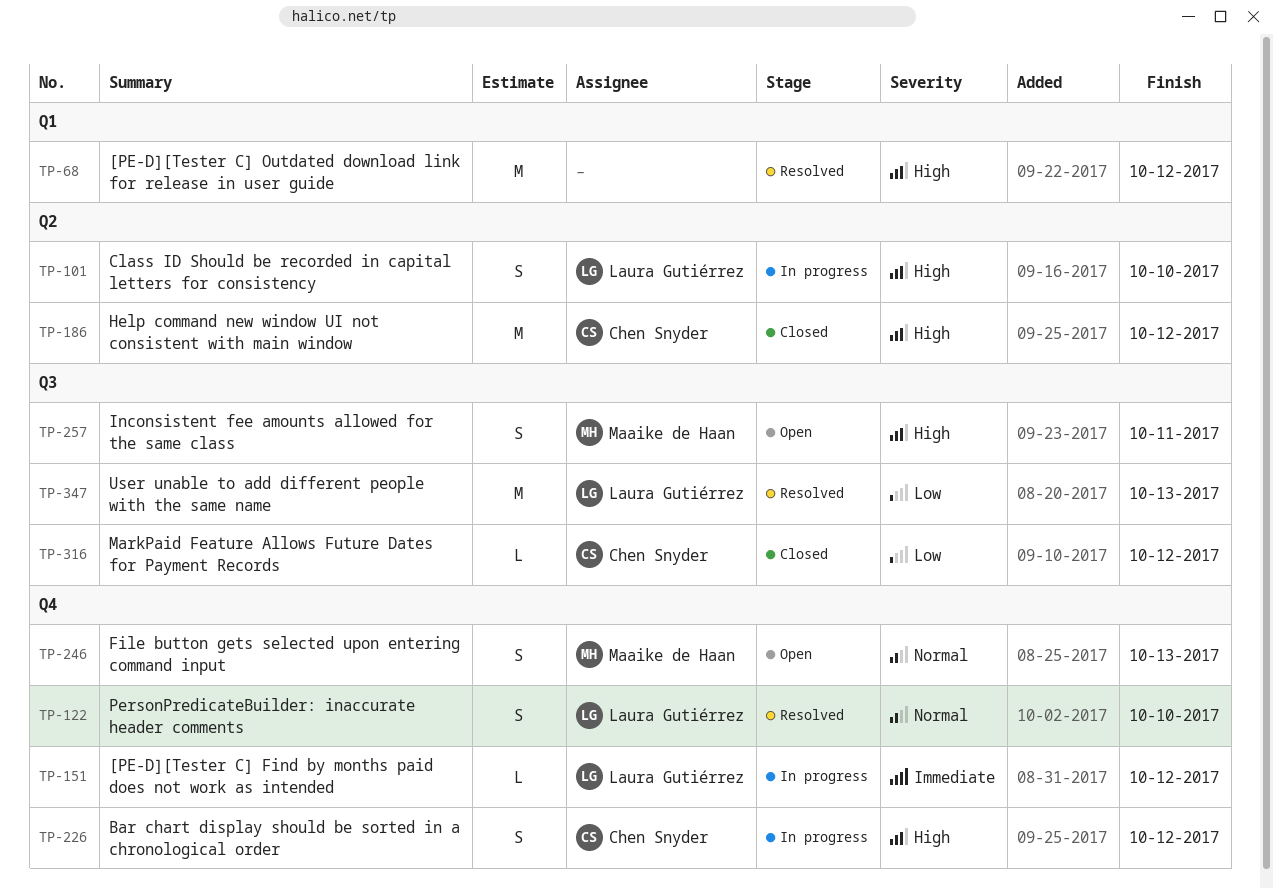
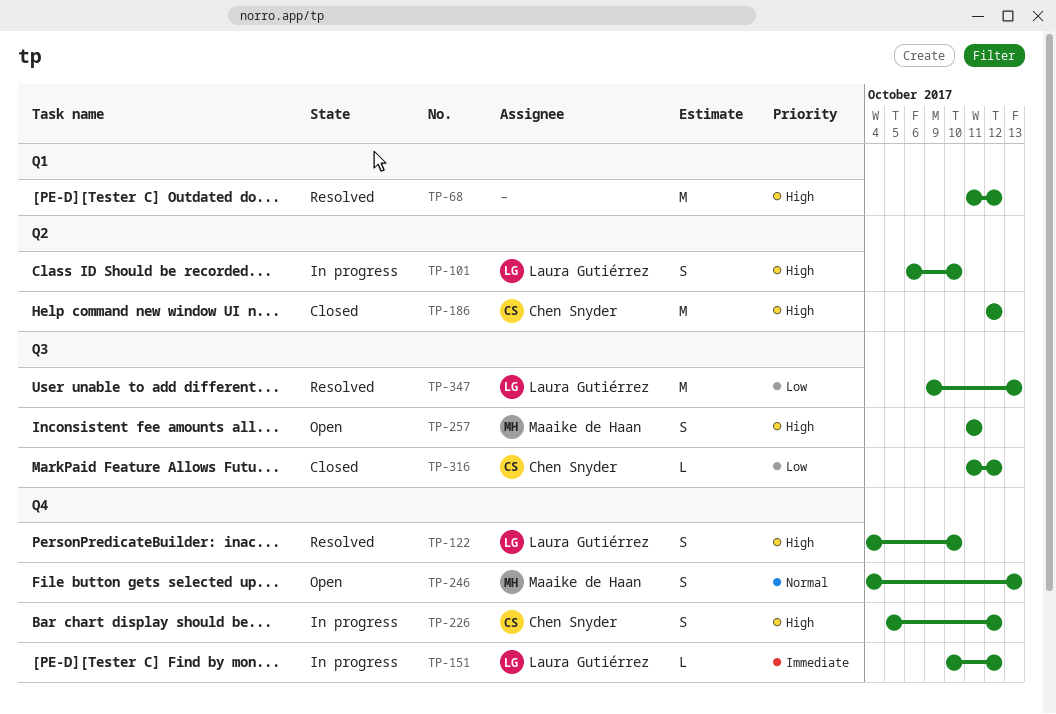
TP-122, priority: Normal -> High

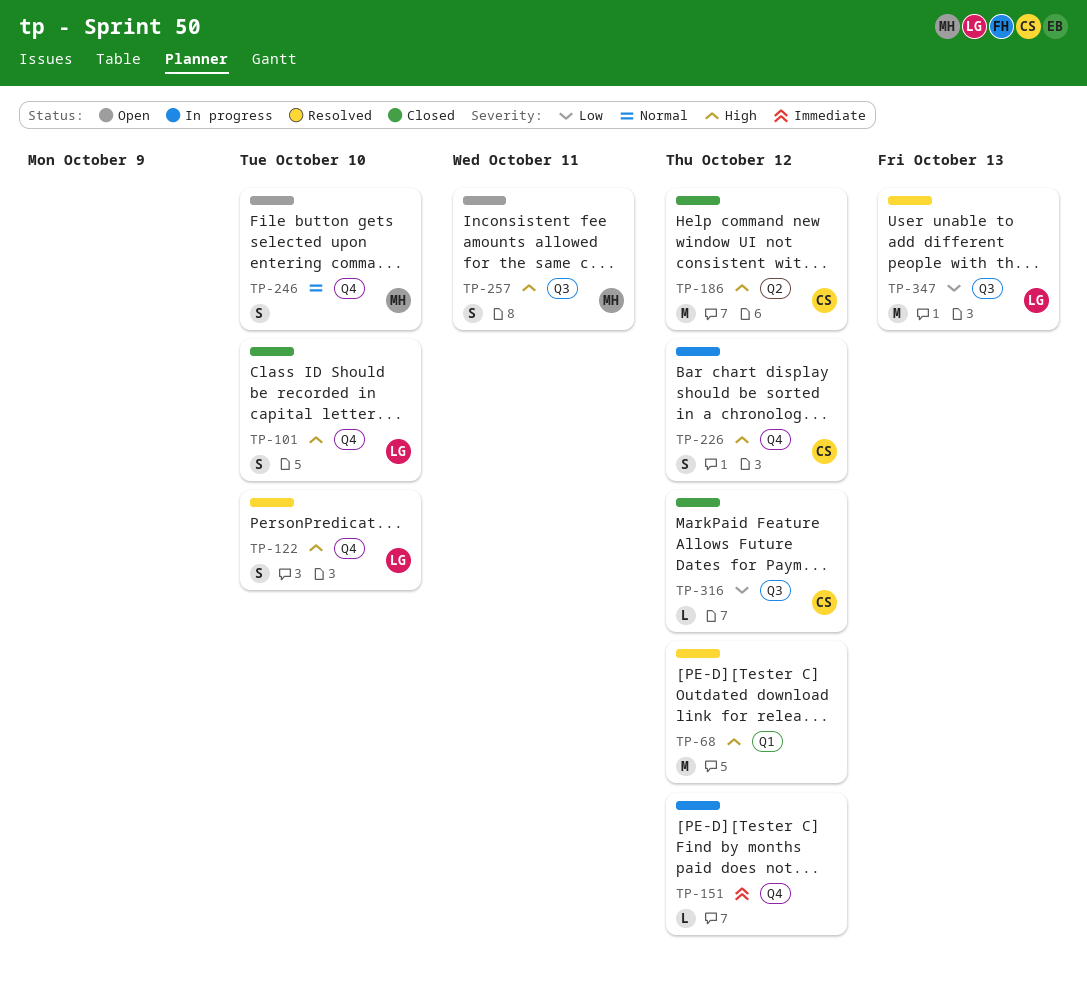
TP-101, status: In progress -> Closed
TP-101, label: Q2 -> Q4
TP-151, owner: Laura Gutiérrez -> none
TP-246, due: Oct 13 -> Oct 10

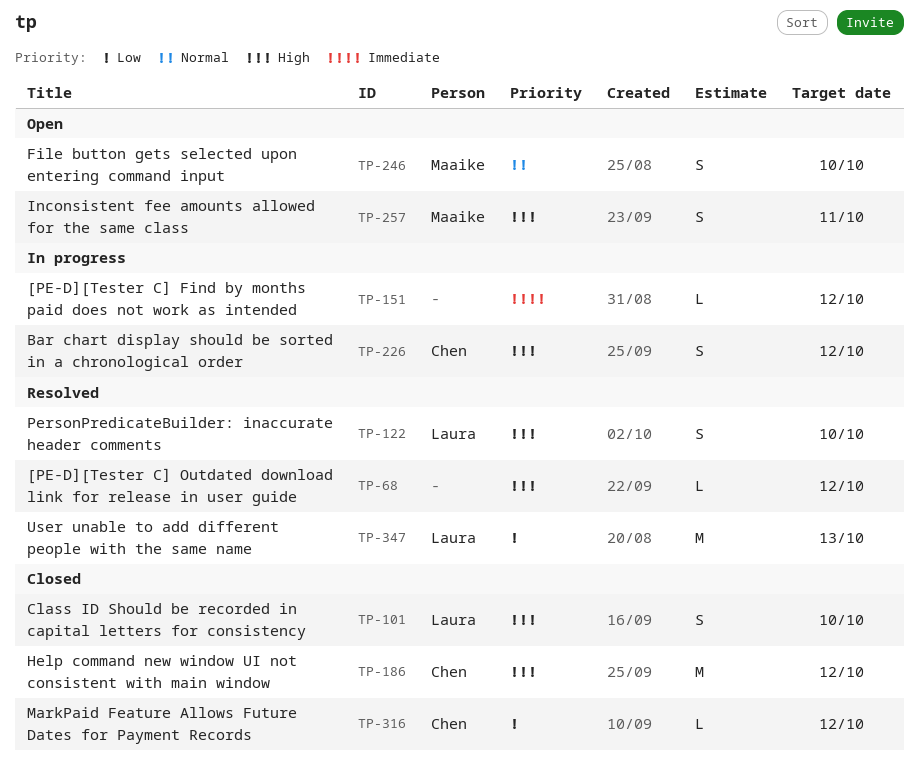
TP-68, estimate: M -> L

